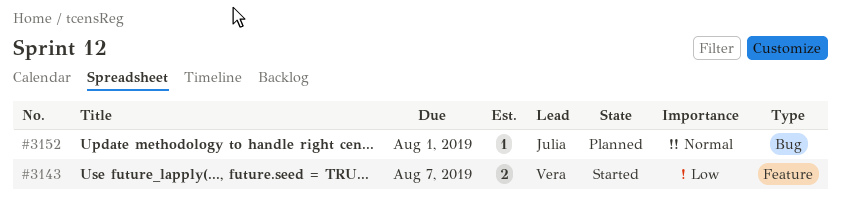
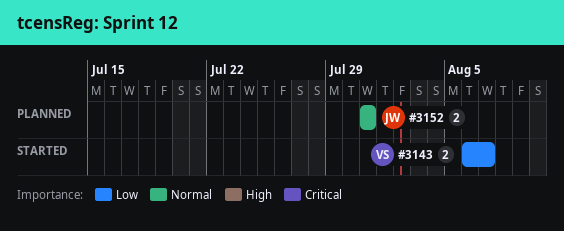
#3152, estimate: 1 -> 2
#3152, due: Aug 1 -> Jul 31

